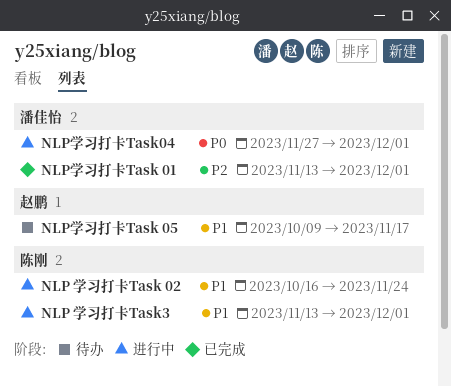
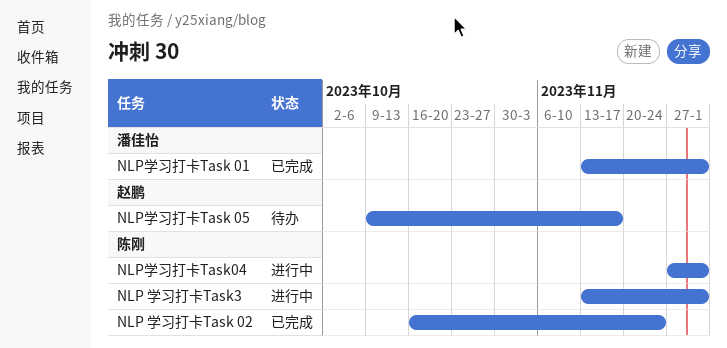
NLP 学习打卡Task 02, status: 进行中 -> 已完成
NLP学习打卡Task04, owner: 潘佳怡 -> 陈刚

